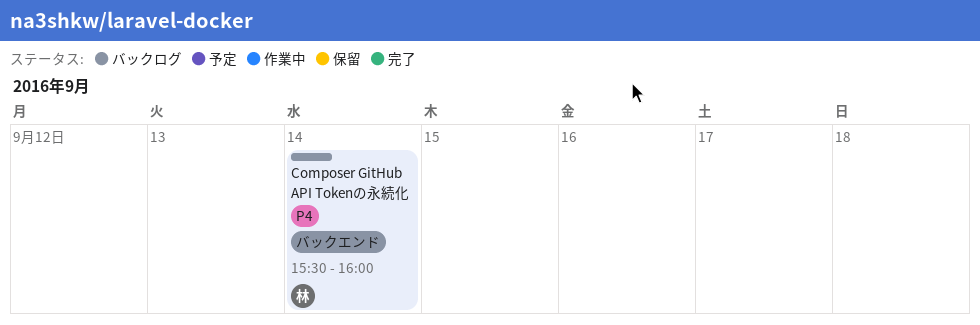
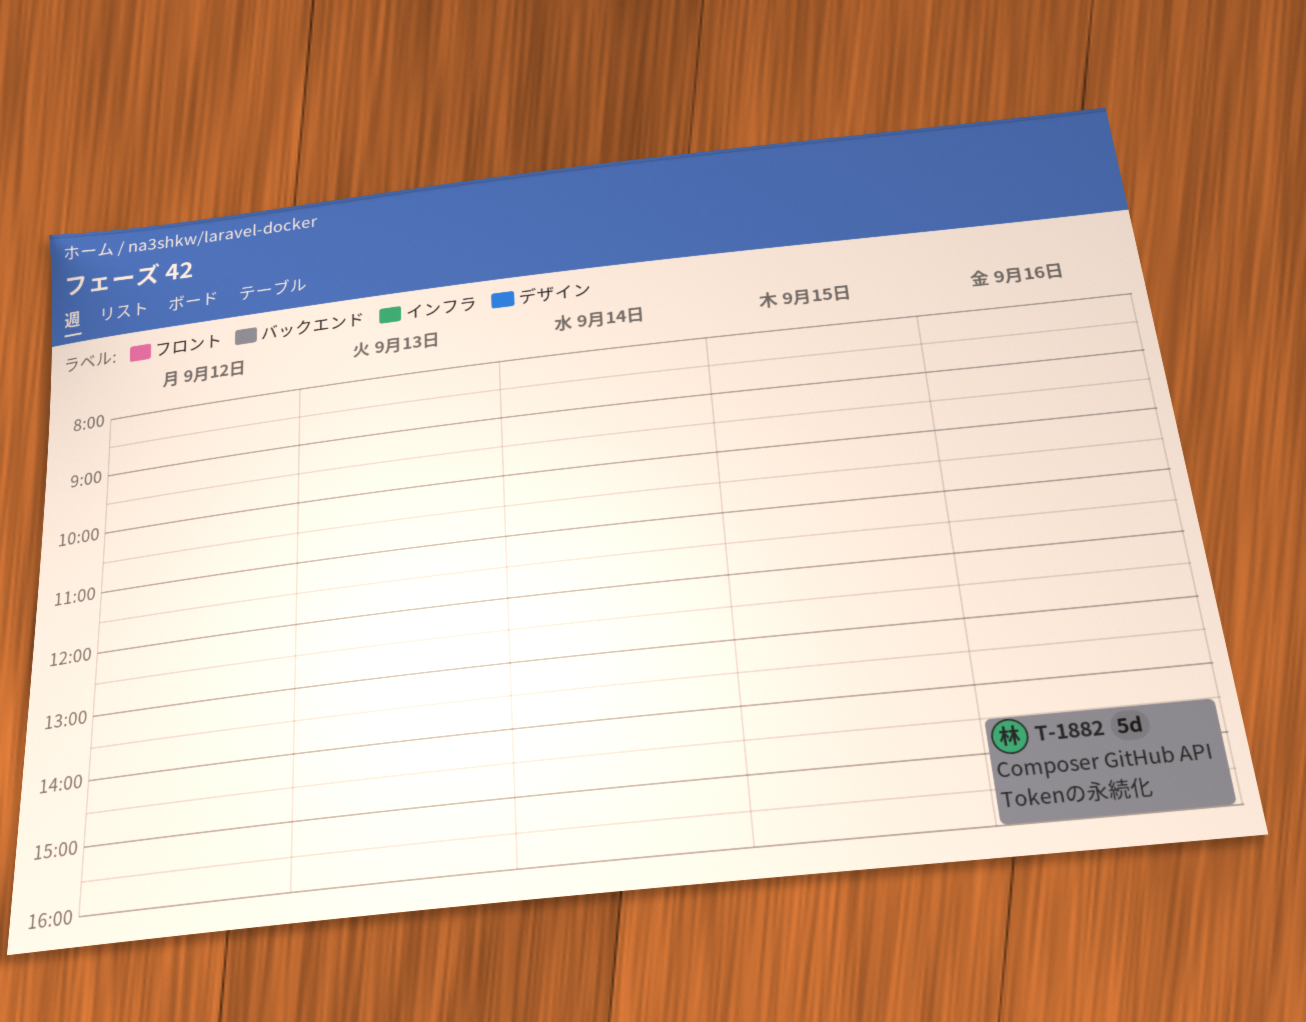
Composer GitHub API Tokenの永続化, day: Sep 14 -> Sep 16
Composer GitHub API Tokenの永続化, begins: 15:30 -> 14:30

